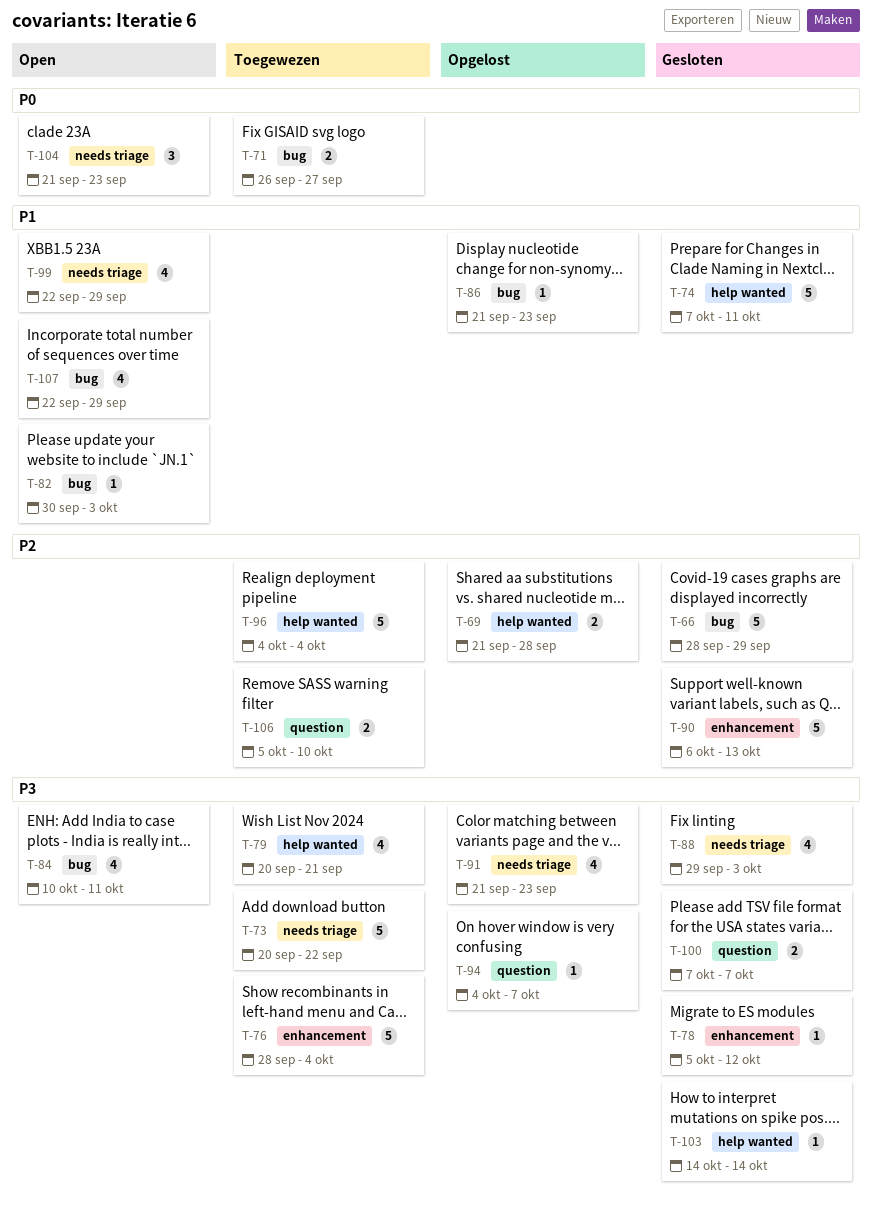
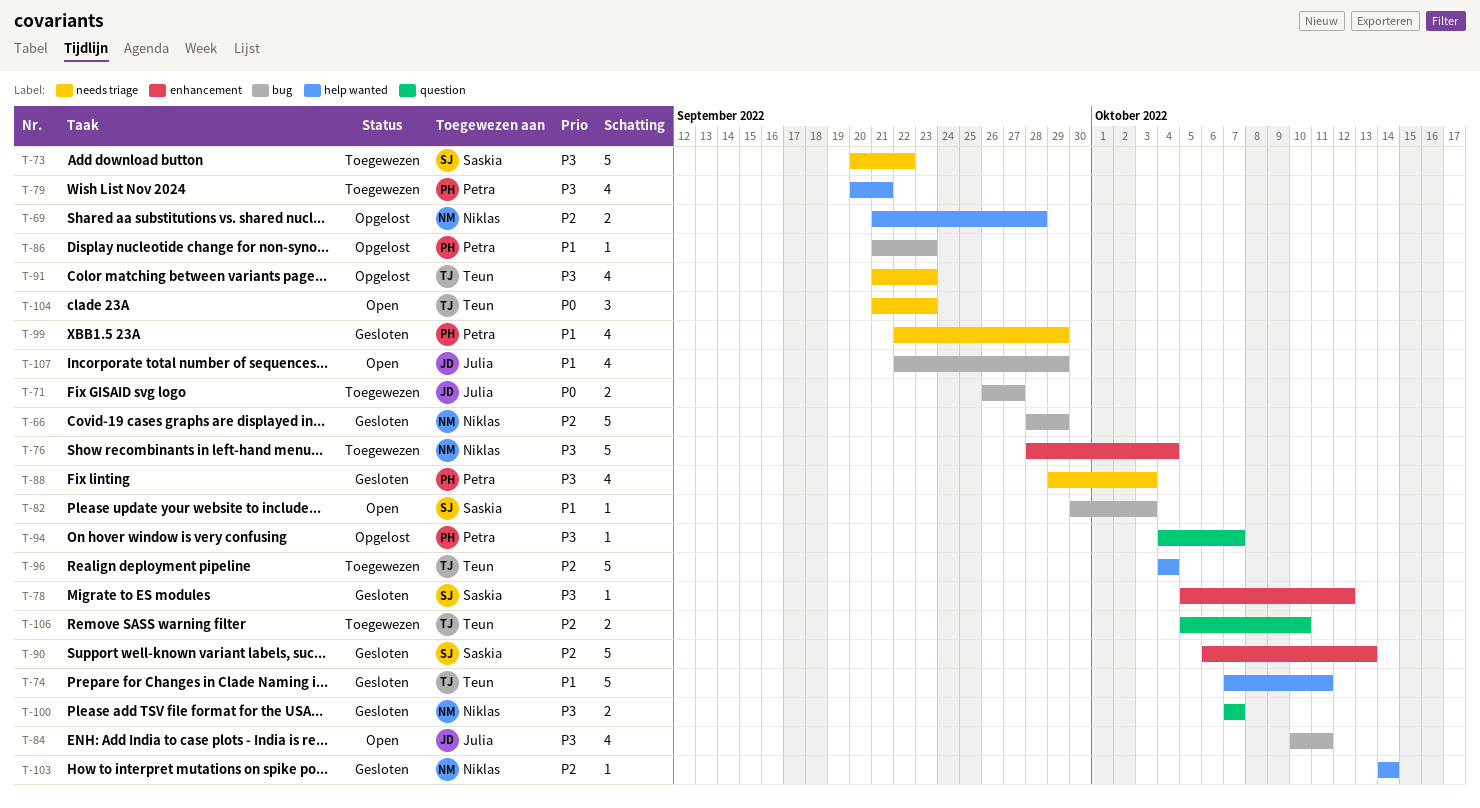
T-99, status: Open -> Gesloten
T-103, priority: P3 -> P2

